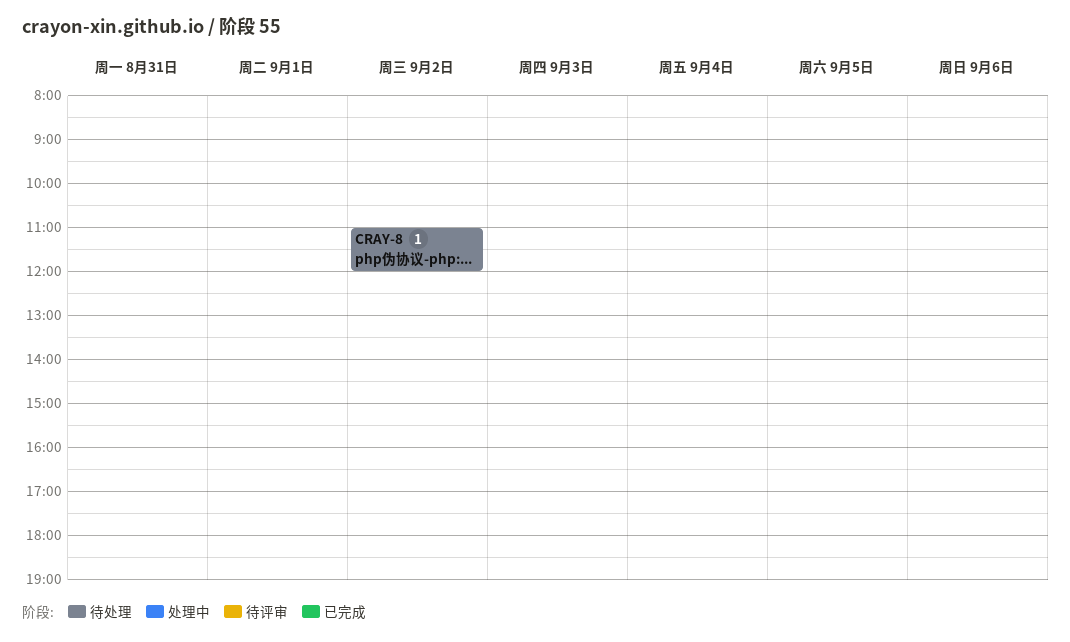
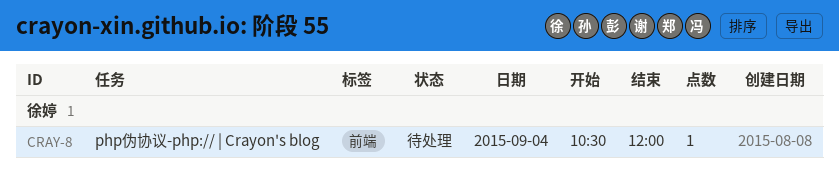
CRAY-8, day: Sep 2 -> Sep 4
CRAY-8, begins: 11:00 -> 10:30

